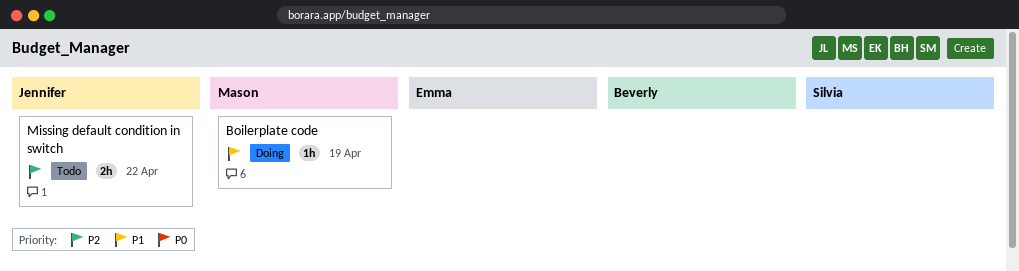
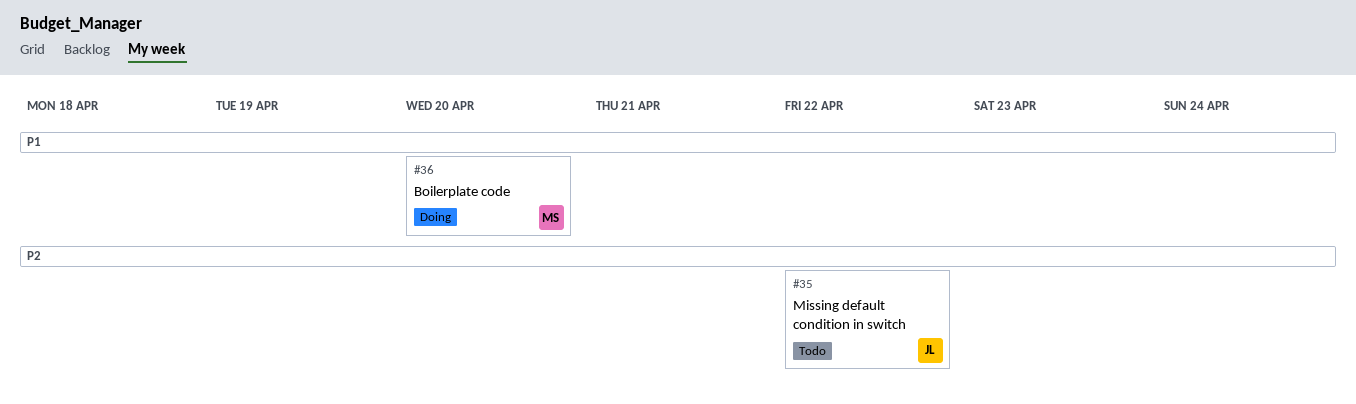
Boilerplate code, due: Apr 19 -> Apr 20

